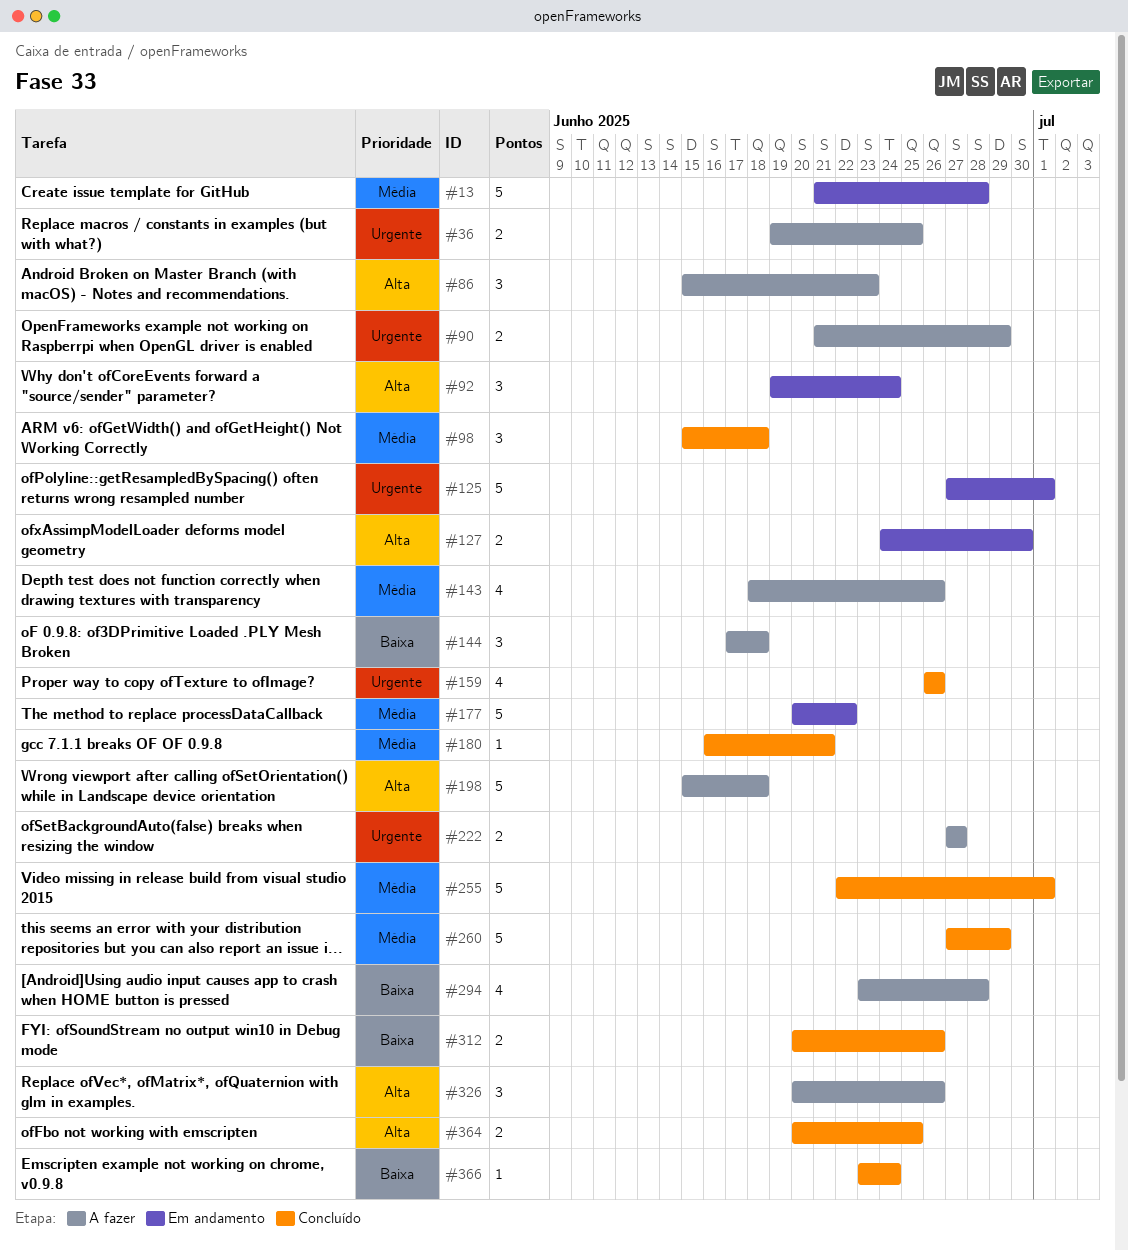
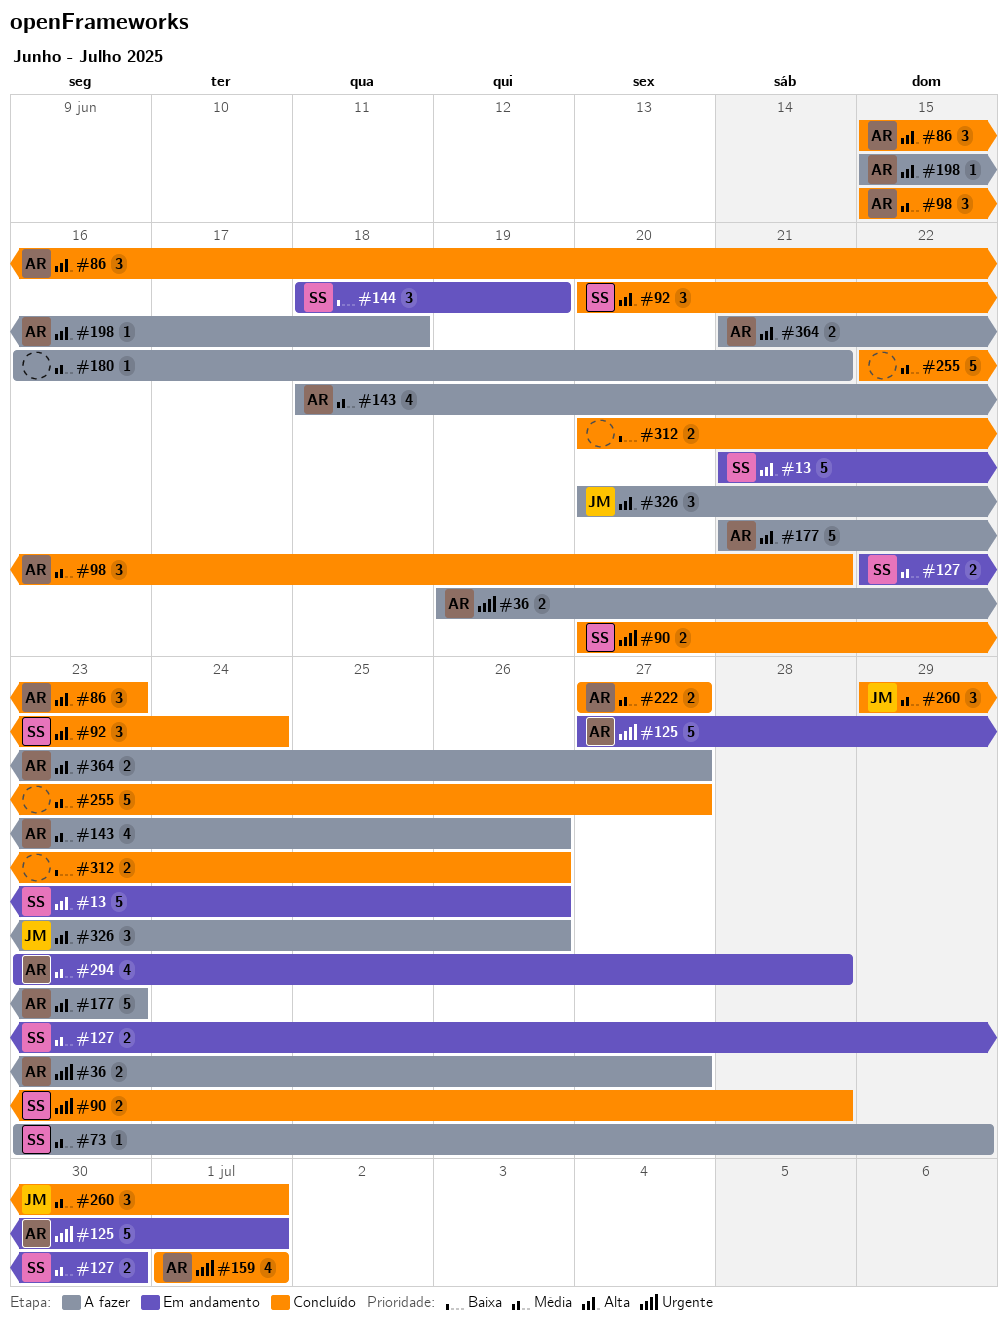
#13, priority: Média -> Alta
#13, due: Jun 28 -> Jun 26
#36, due: Jun 25 -> Jun 27
#73: none -> present
#86, status: A fazer -> Concluído
#90, status: A fazer -> Concluído
#90, start: Jun 21 -> Jun 20
#90, due: Jun 29 -> Jun 28
#92, status: Em andamento -> Concluído
#92, start: Jun 19 -> Jun 20
#98, due: Jun 18 -> Jun 21
#127, priority: Alta -> Média
#127, start: Jun 24 -> Jun 22
#144, status: A fazer -> Em andamento
#144, start: Jun 17 -> Jun 18
#144, due: Jun 18 -> Jun 19
#159, start: Jun 26 -> Jul 1
#159, due: Jun 26 -> Jul 1
#177, status: Em andamento -> A fazer
#177, priority: Média -> Alta
#177, start: Jun 20 -> Jun 21
#177, due: Jun 22 -> Jun 23
#180, status: Concluído -> A fazer
#198, estimate: 5 -> 1
#222, status: A fazer -> Concluído
#222, priority: Urgente -> Média
#255, due: Jul 1 -> Jun 27
#260, estimate: 5 -> 3
#260, start: Jun 27 -> Jun 29
#260, due: Jun 29 -> Jul 1
#294, status: A fazer -> Em andamento
#294, priority: Baixa -> Média
#364, status: Concluído -> A fazer
#364, start: Jun 20 -> Jun 21
#364, due: Jun 25 -> Jun 27
#366: present -> none

